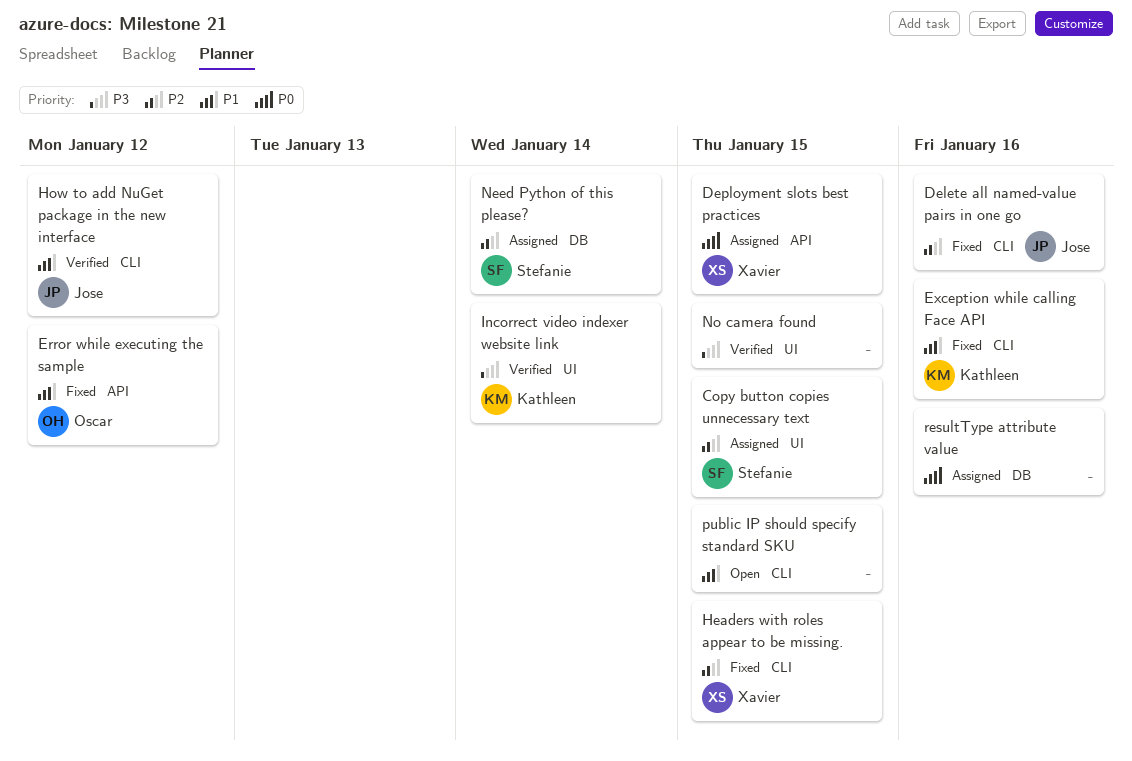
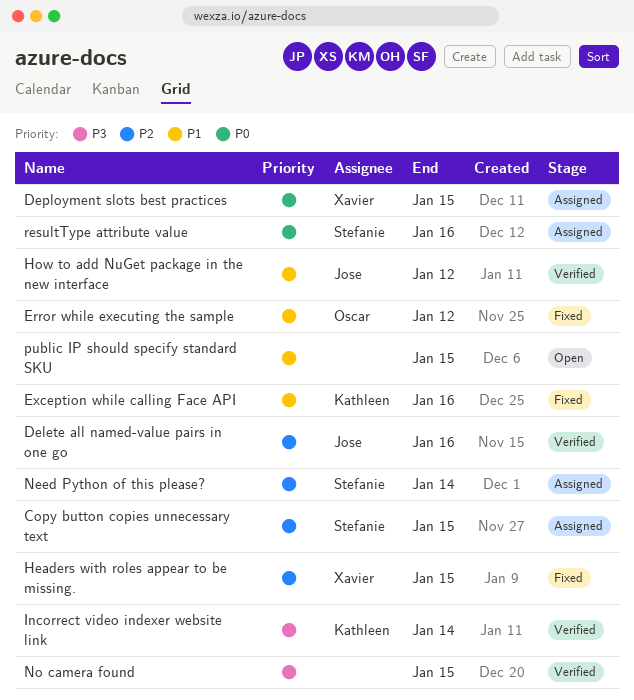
Delete all named-value pairs in one go, status: Fixed -> Verified
resultType attribute value, owner: none -> Stefanie

